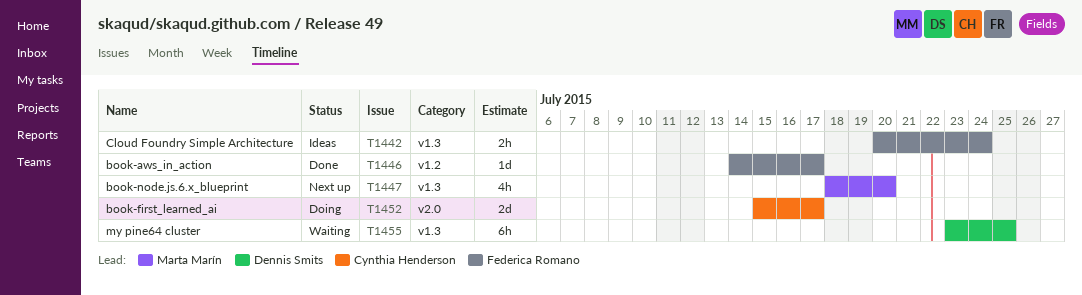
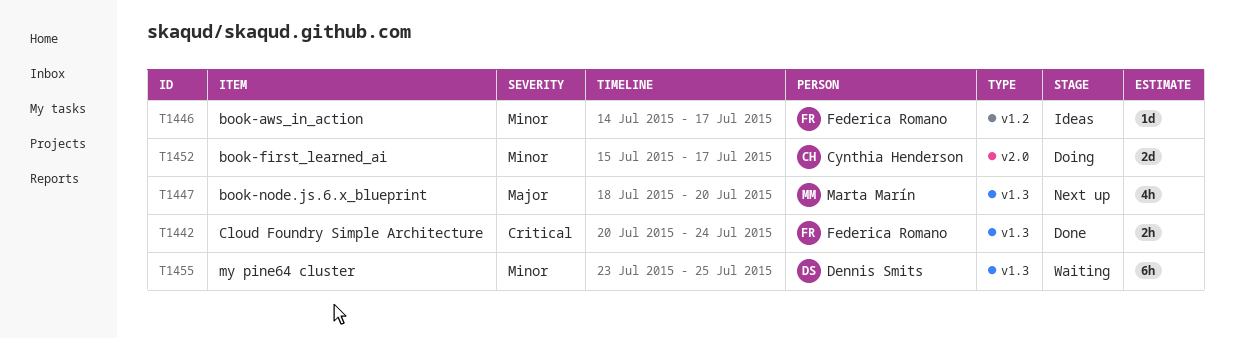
T1442, status: Ideas -> Done
T1446, status: Done -> Ideas

